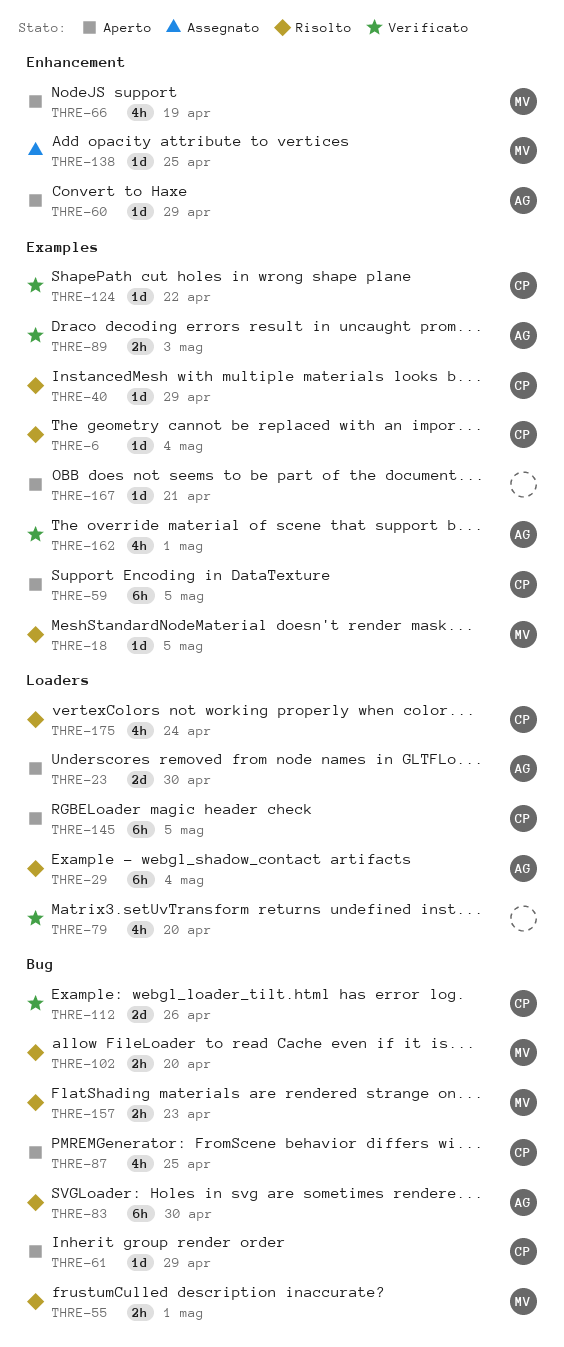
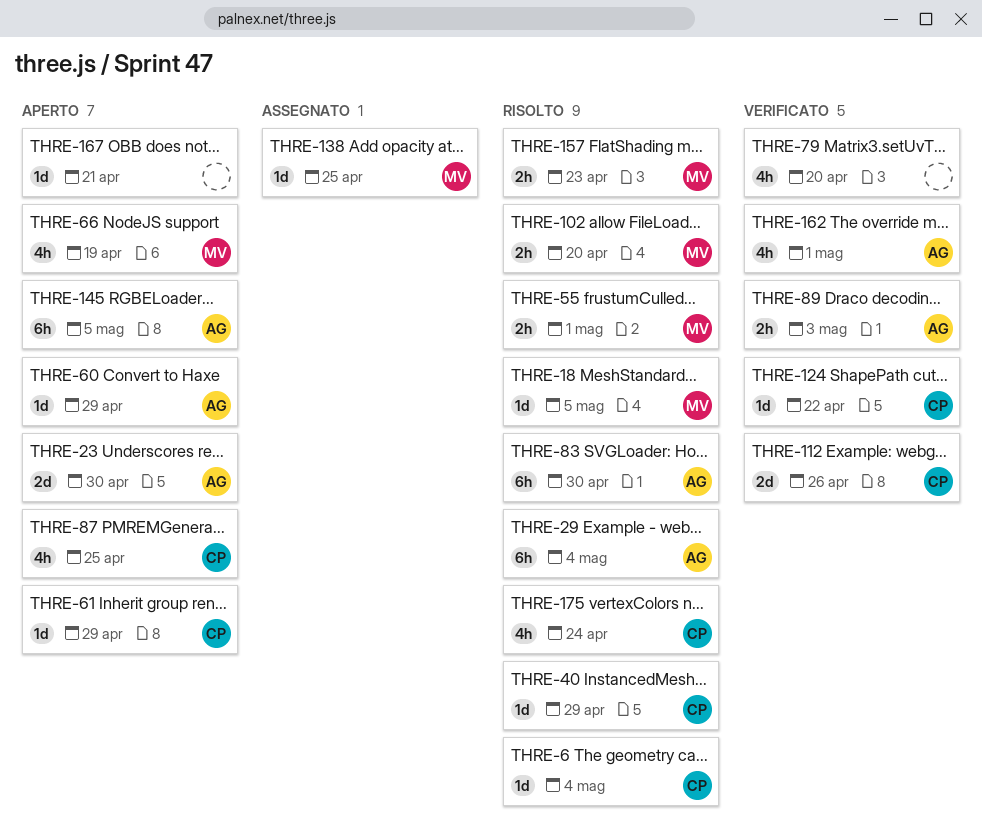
THRE-59: present -> none
THRE-145, owner: CP -> AG

